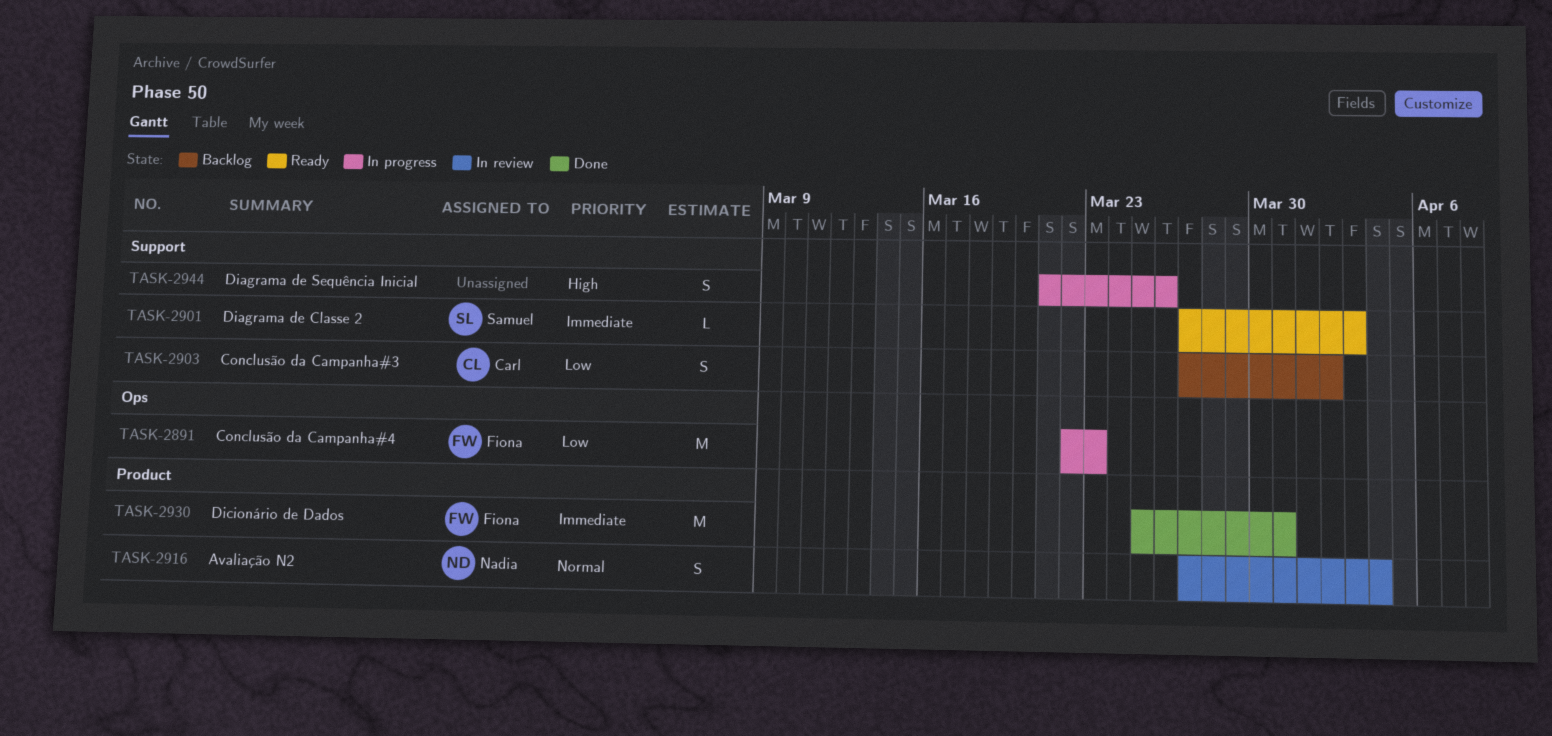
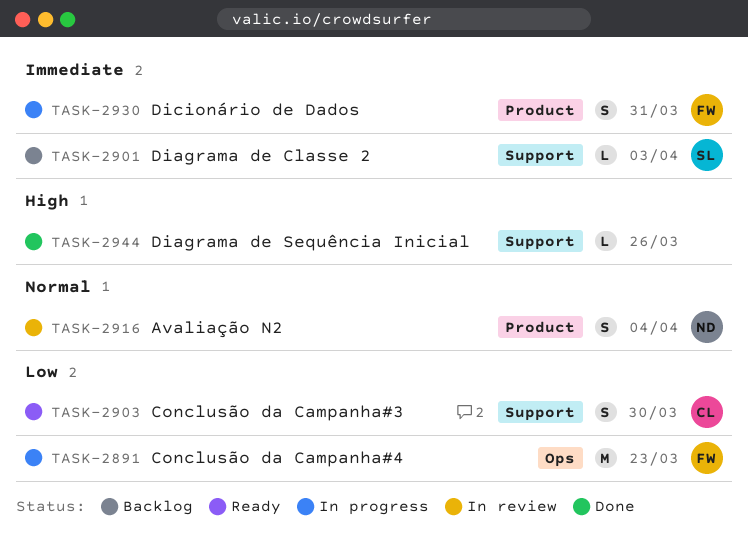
TASK-2901, status: Ready -> Backlog
TASK-2903, status: Backlog -> Ready
TASK-2903, due: Apr 2 -> Mar 30
TASK-2930, status: Done -> In progress
TASK-2930, estimate: M -> S
TASK-2944, status: In progress -> Done
TASK-2944, estimate: S -> L

